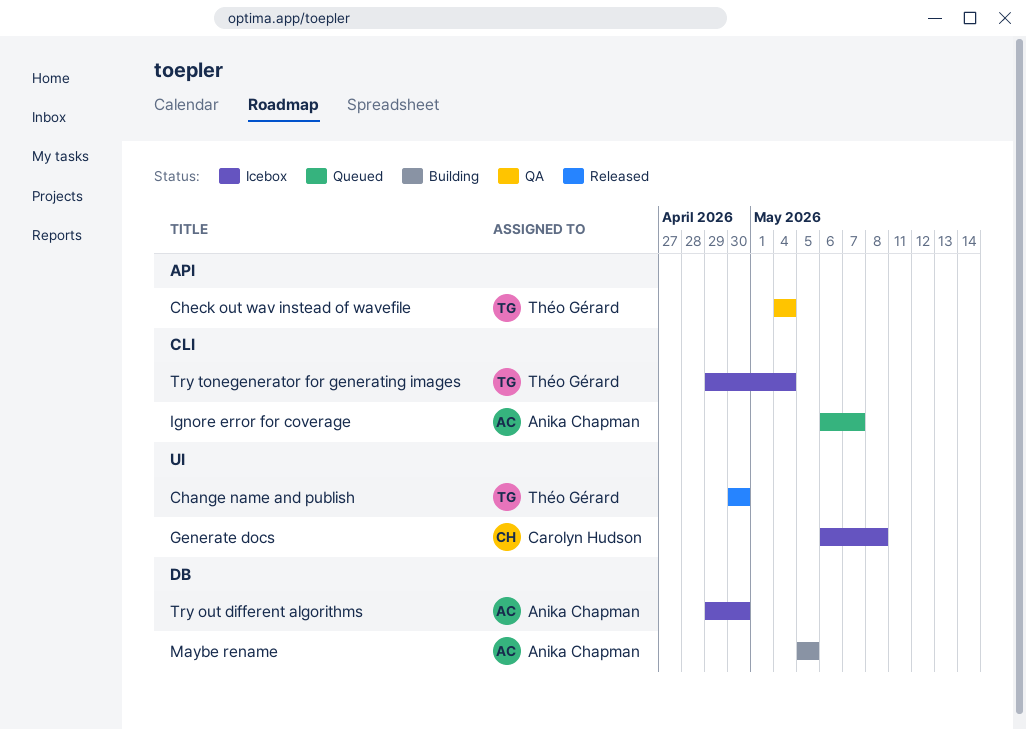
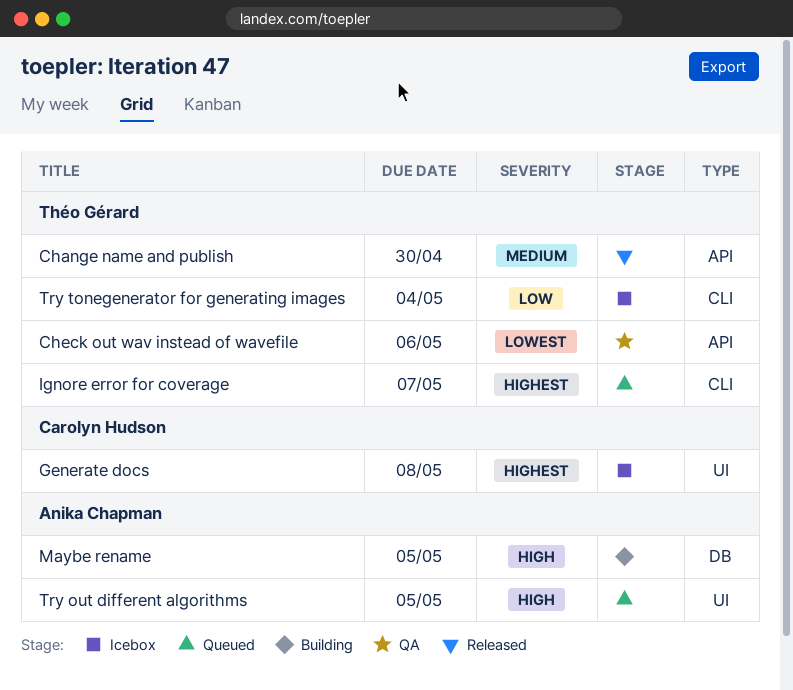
Change name and publish, label: UI -> API
Check out wav instead of wavefile, due: May 4 -> May 6
Ignore error for coverage, owner: Anika Chapman -> Théo Gérard
Try out different algorithms, status: Icebox -> Queued
Try out different algorithms, label: DB -> UI
Try out different algorithms, due: Apr 30 -> May 5

